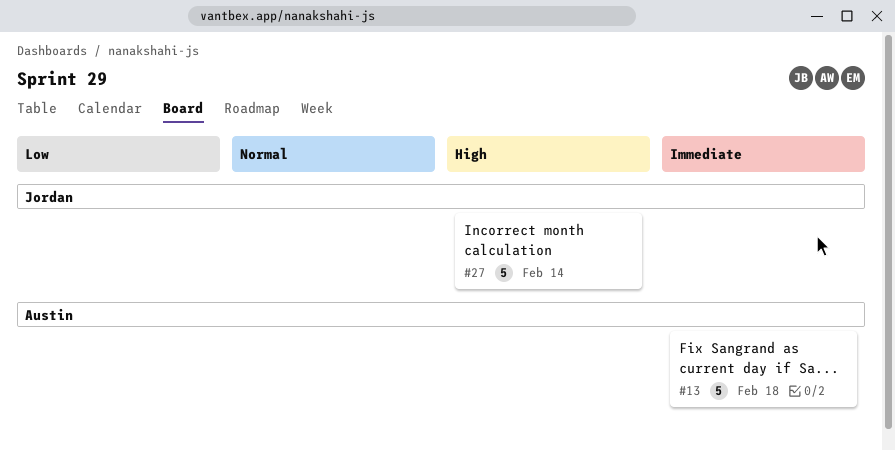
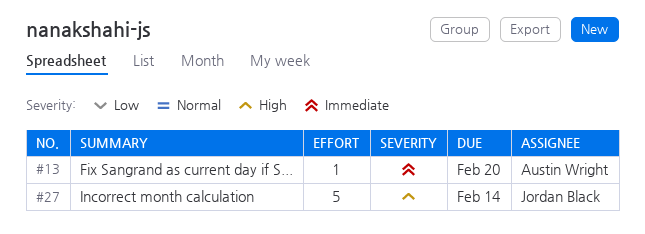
#13, estimate: 5 -> 1
#13, due: Feb 18 -> Feb 20

